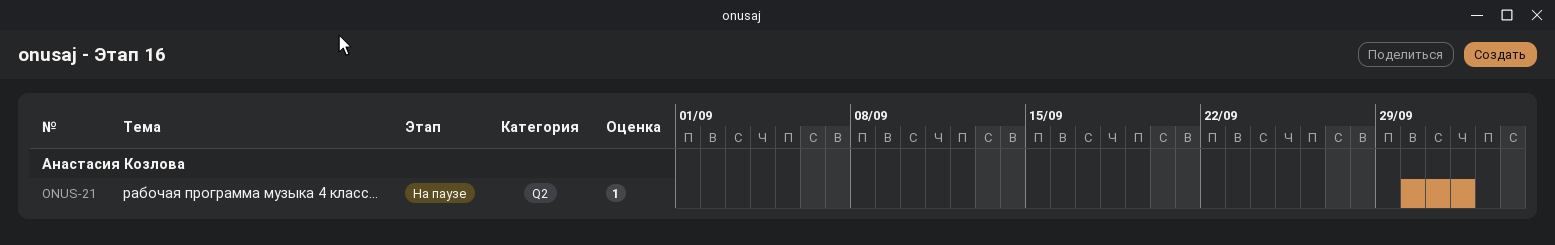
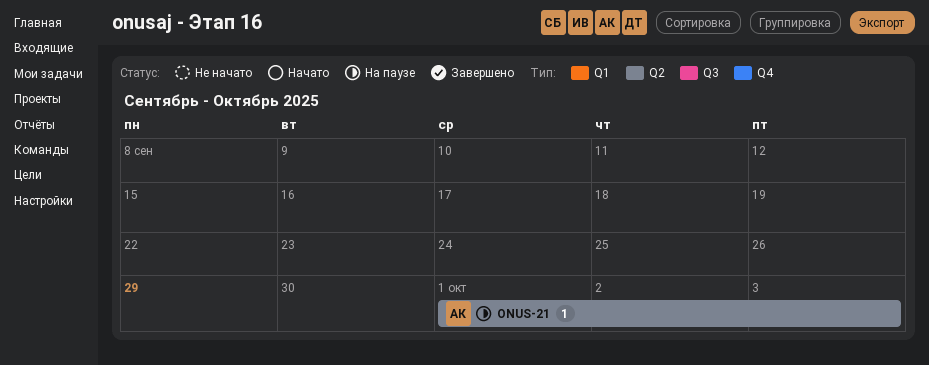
ONUS-21, start: Sep 30 -> Oct 1
ONUS-21, due: Oct 2 -> Oct 3

